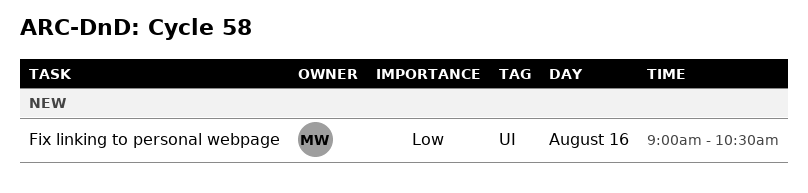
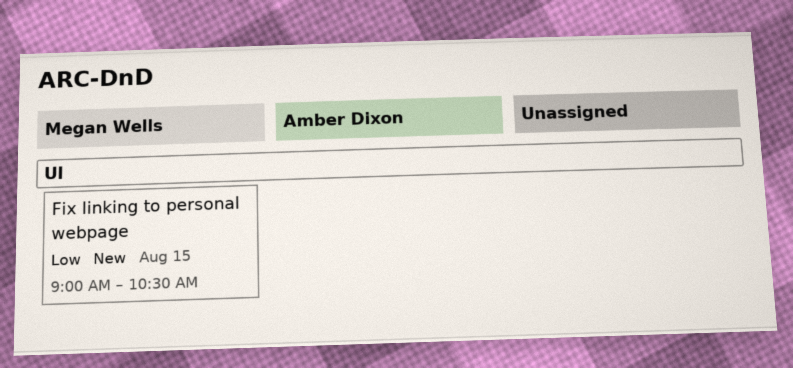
Fix linking to personal webpage, day: Aug 16 -> Aug 15

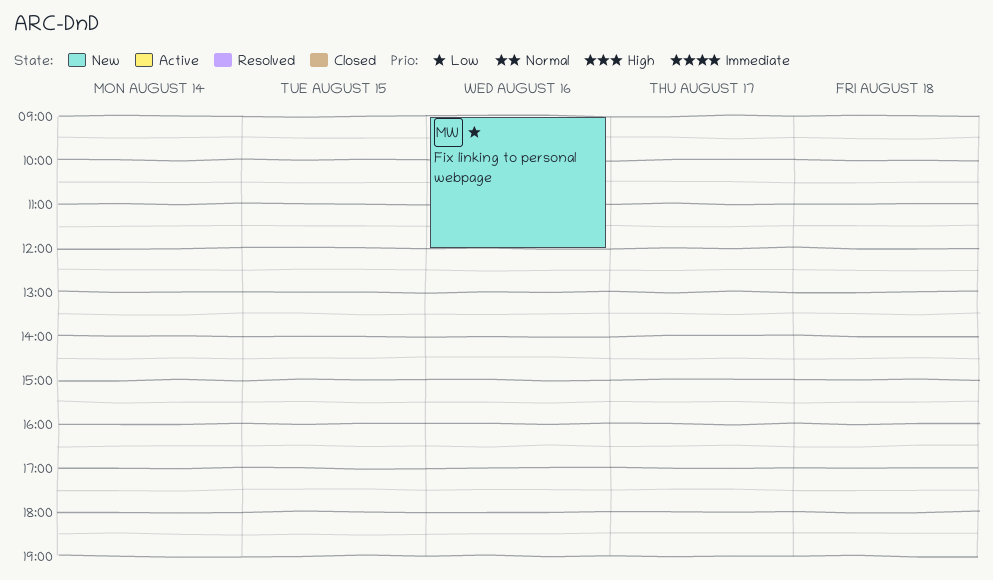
Fix linking to personal webpage, day: Aug 15 -> Aug 16
Fix linking to personal webpage, ends: 10:30 -> 12:00

